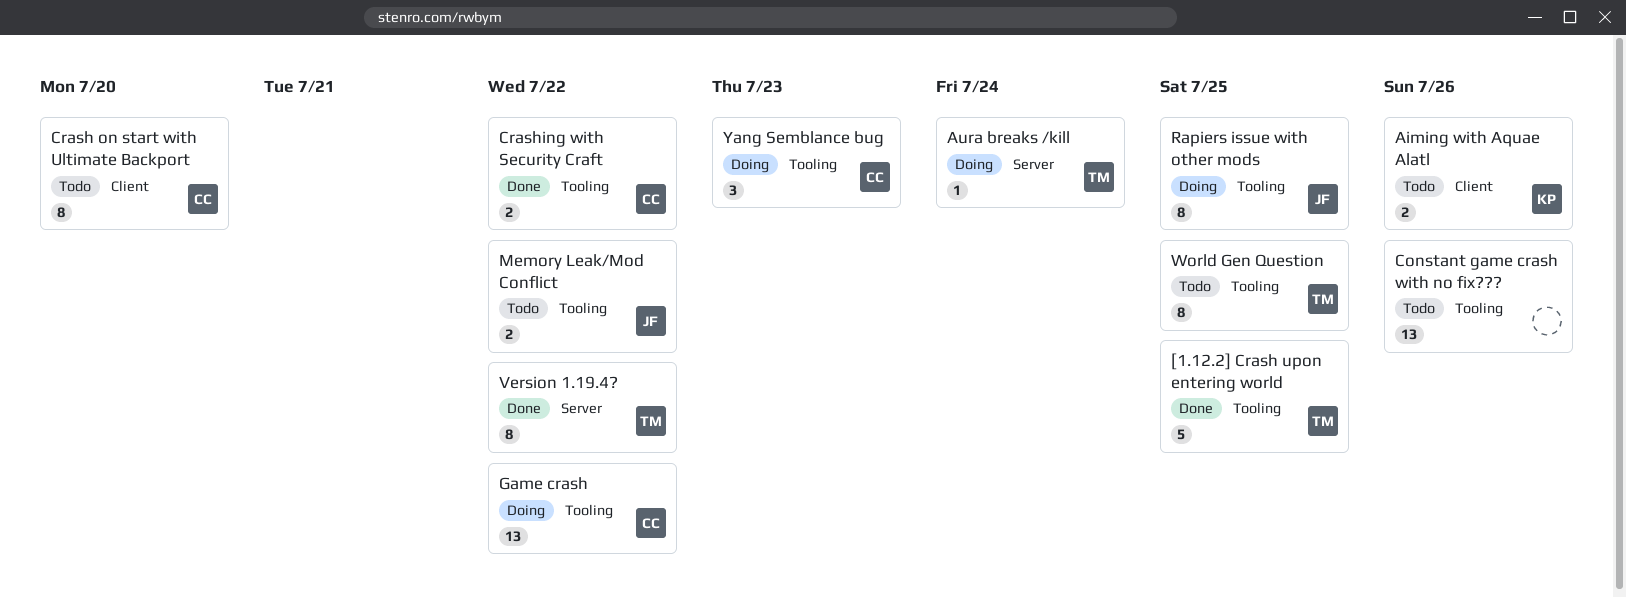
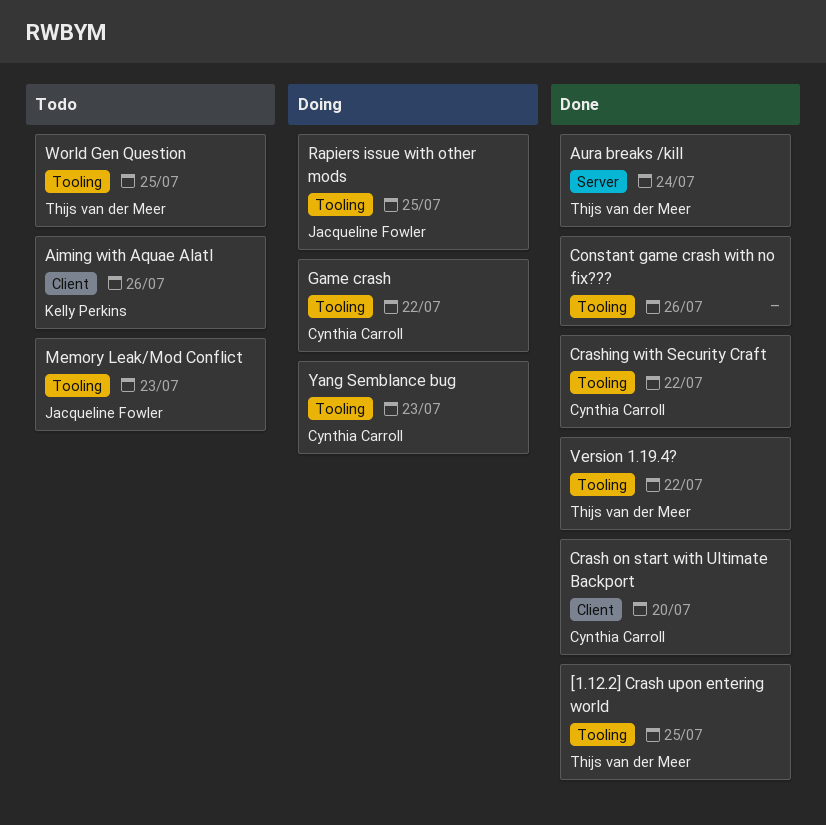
Aura breaks /kill, status: Doing -> Done
Constant game crash with no fix???, status: Todo -> Done
Crash on start with Ultimate Backport, status: Todo -> Done
Memory Leak/Mod Conflict, due: Jul 22 -> Jul 23
Version 1.19.4?, label: Server -> Tooling

